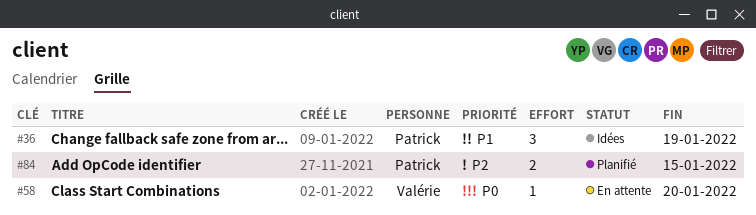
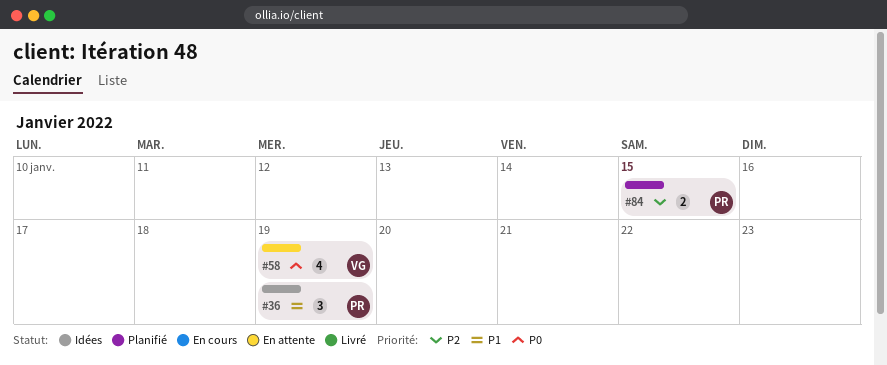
#58, estimate: 1 -> 4
#58, due: Jan 20 -> Jan 19

